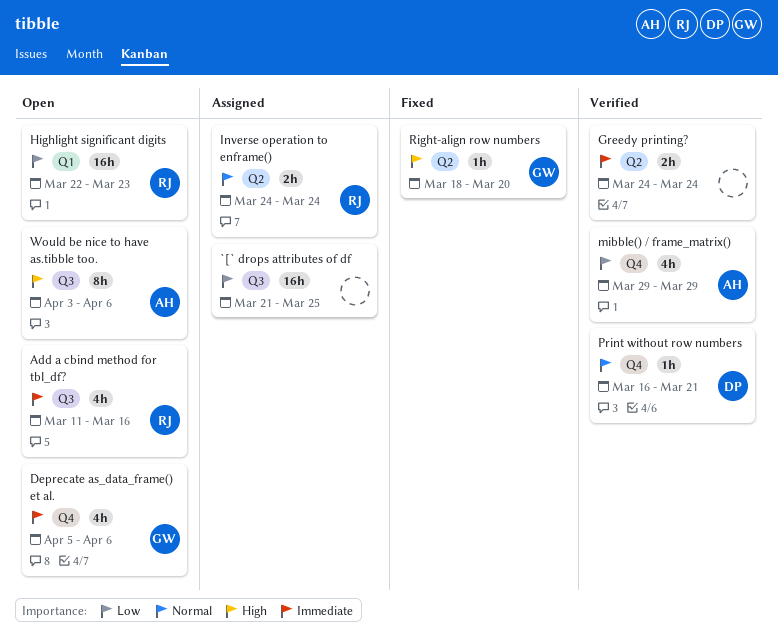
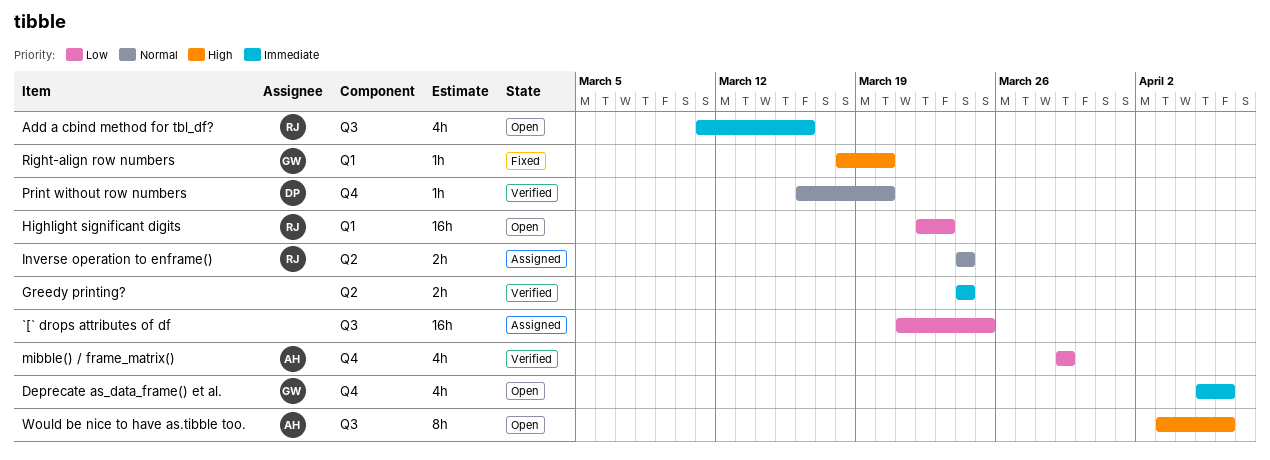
Print without row numbers, due: Mar 21 -> Mar 20
Right-align row numbers, label: Q2 -> Q1

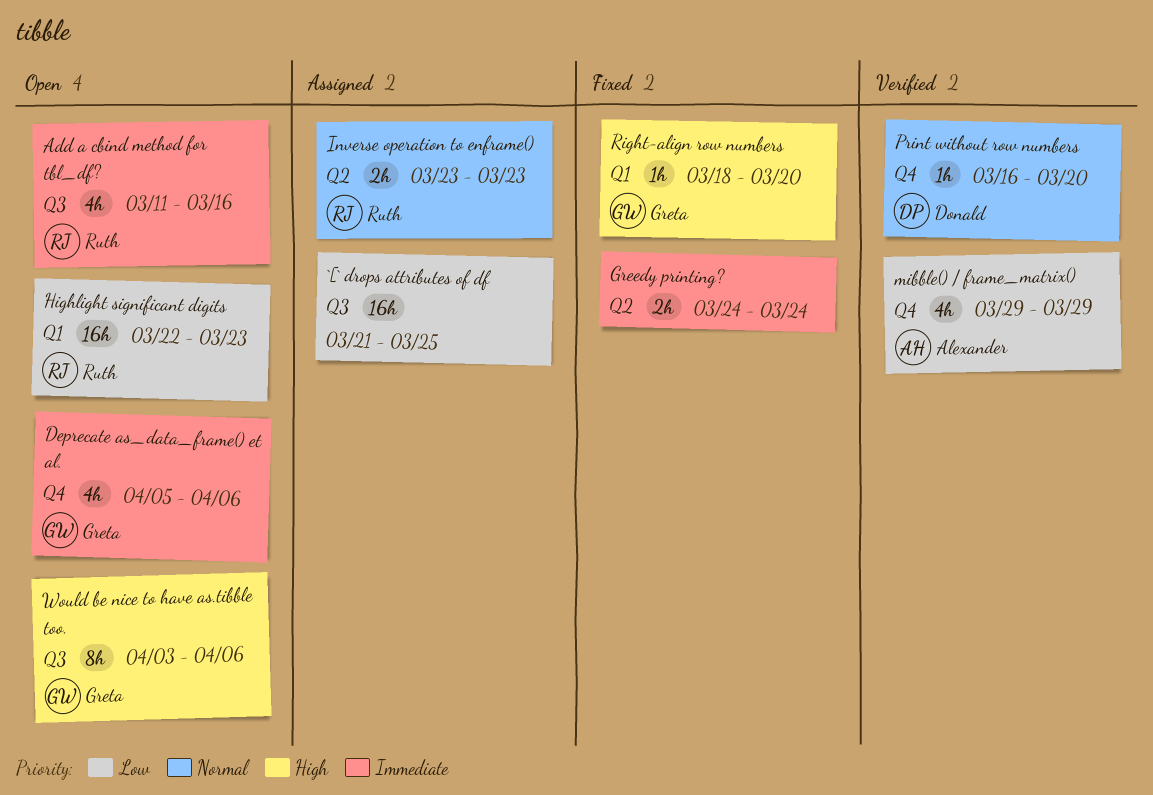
Greedy printing?, status: Verified -> Fixed
Inverse operation to enframe(), start: Mar 24 -> Mar 23
Inverse operation to enframe(), due: Mar 24 -> Mar 23
Would be nice to have as.tibble too., owner: Alexander -> Greta

